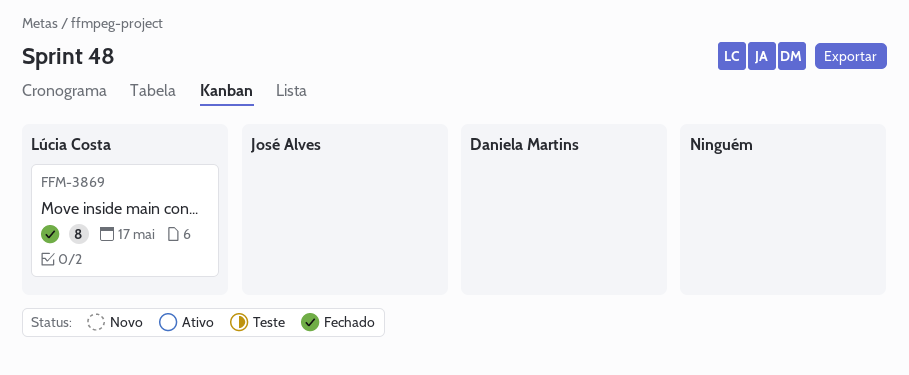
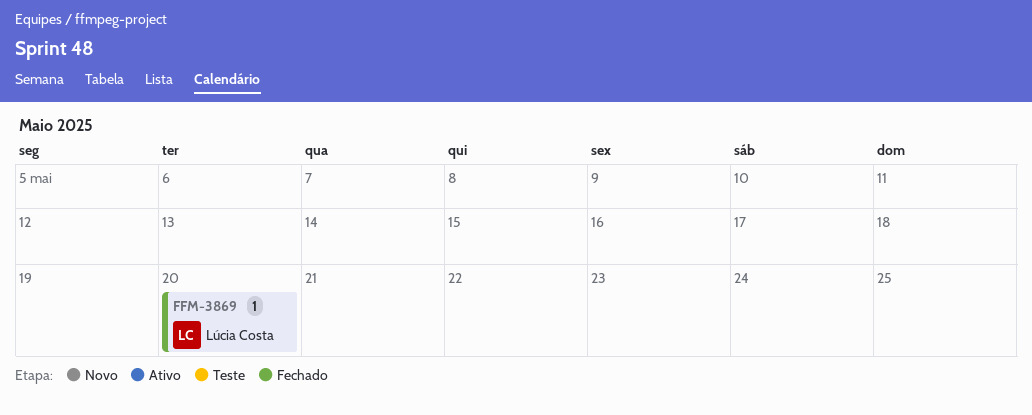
FFM-3869, estimate: 8 -> 1
FFM-3869, due: May 17 -> May 20

